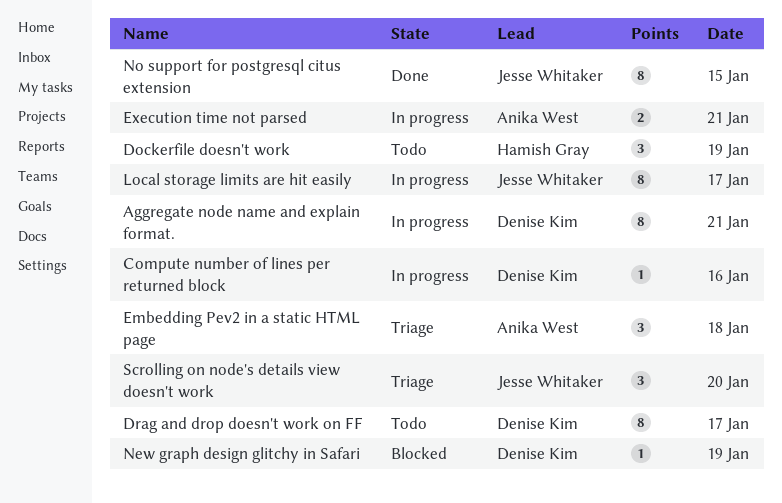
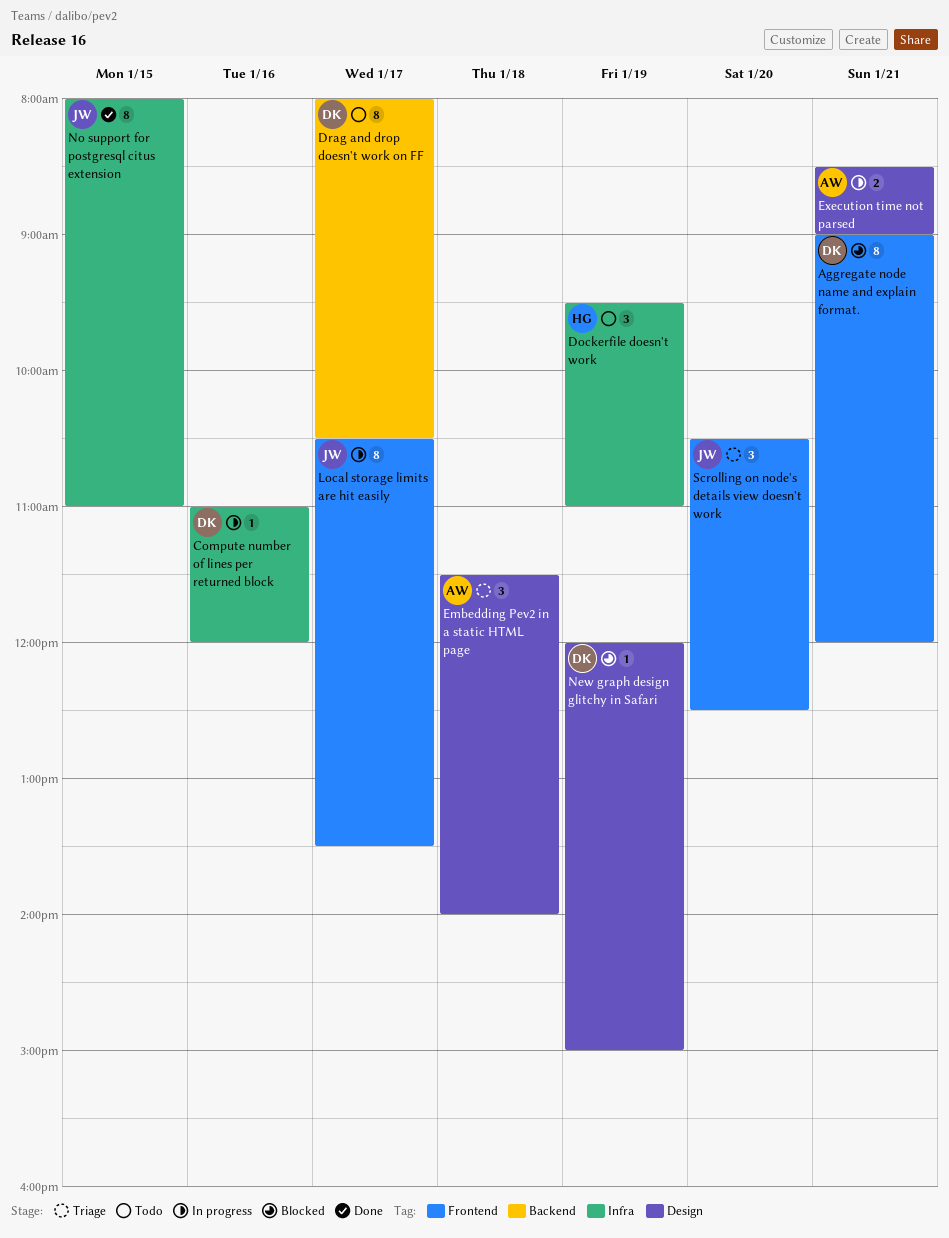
Aggregate node name and explain format., status: In progress -> Blocked

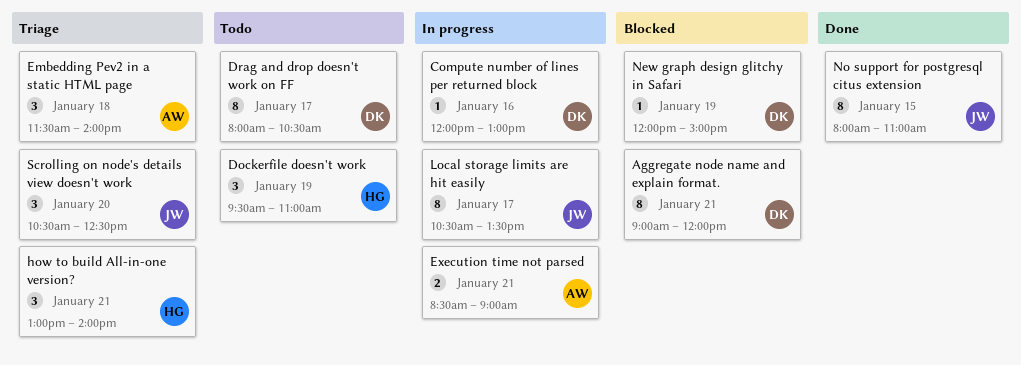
Compute number of lines per returned block, begins: 11:00 -> 12:00
Compute number of lines per returned block, ends: 12:00 -> 13:00
how to build All-in-one version?: none -> present

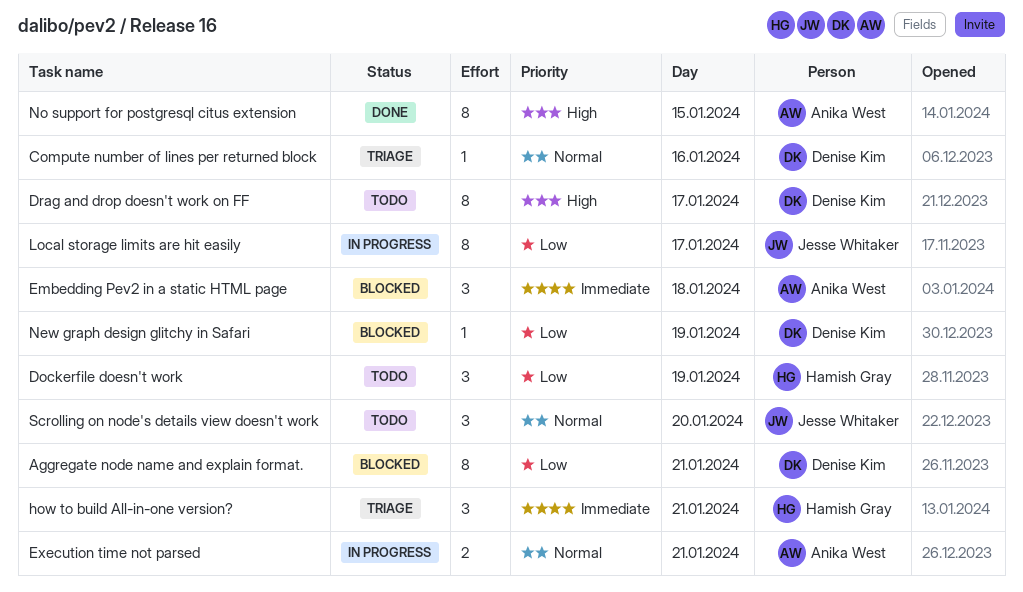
Compute number of lines per returned block, status: In progress -> Triage
Embedding Pev2 in a static HTML page, status: Triage -> Blocked
No support for postgresql citus extension, owner: Jesse Whitaker -> Anika West
Scrolling on node's details view doesn't work, status: Triage -> Todo

